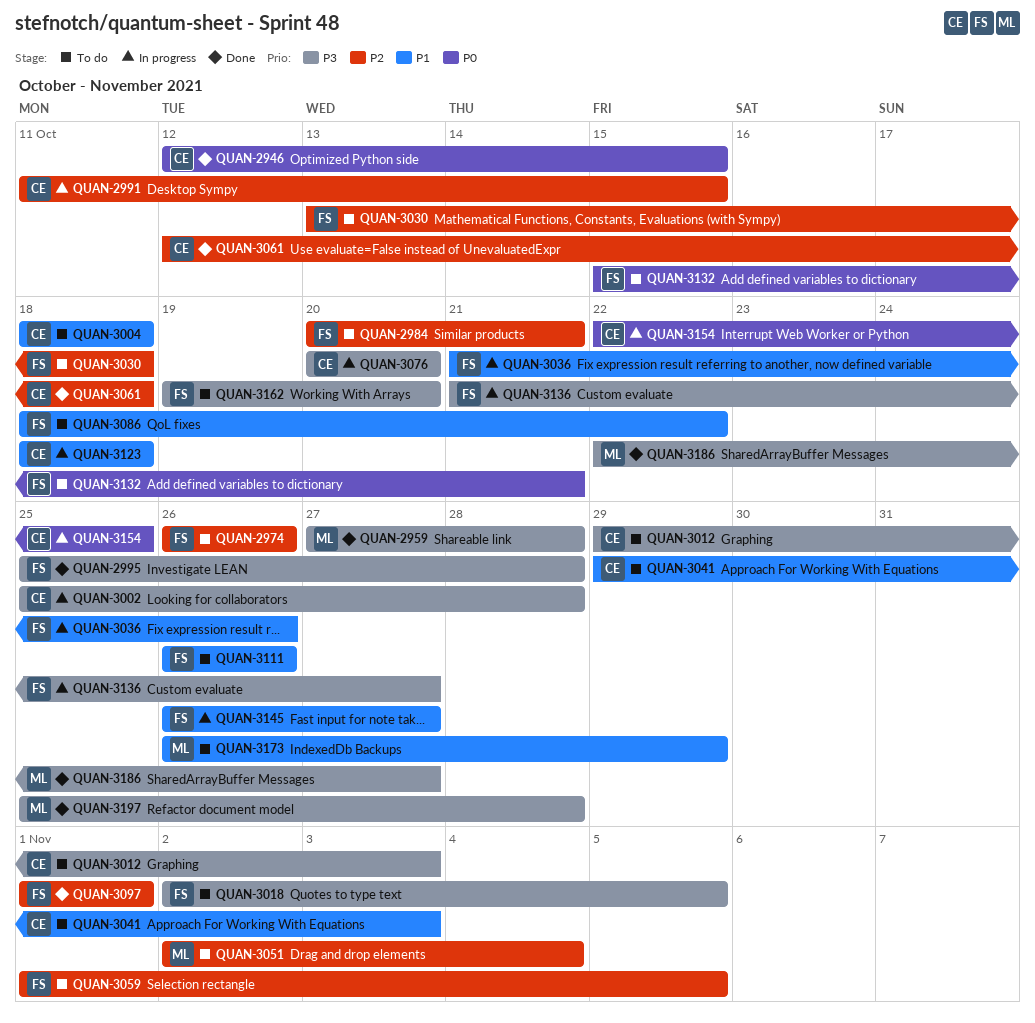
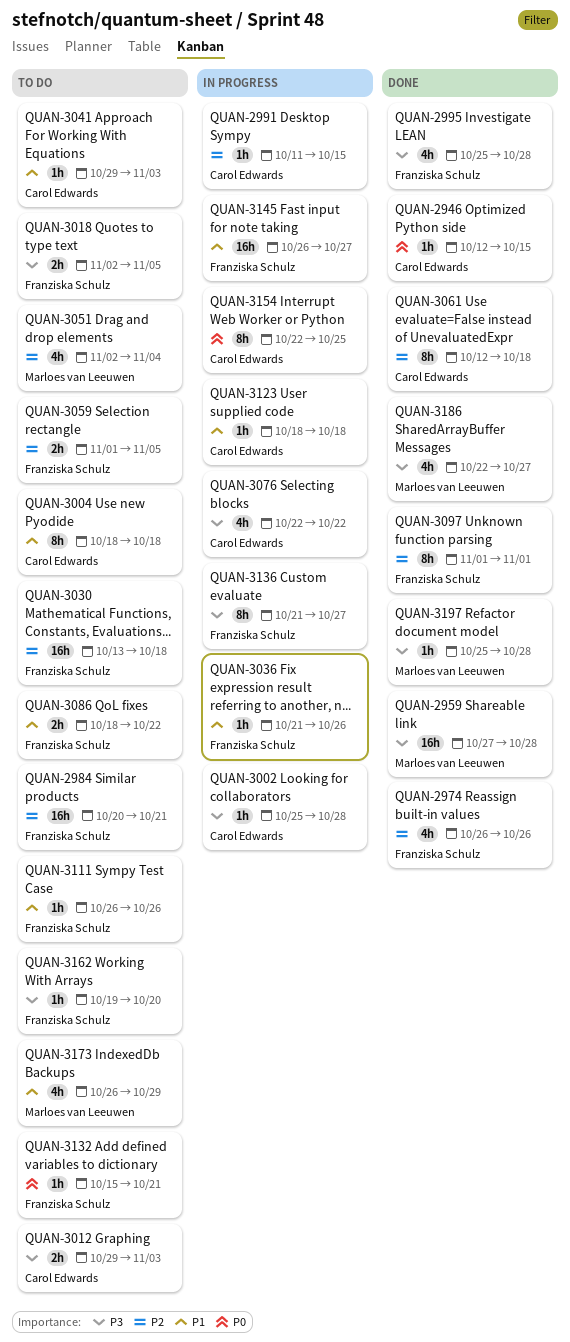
QUAN-2974, status: To do -> Done
QUAN-3076, start: Oct 20 -> Oct 22
QUAN-3076, due: Oct 20 -> Oct 22

